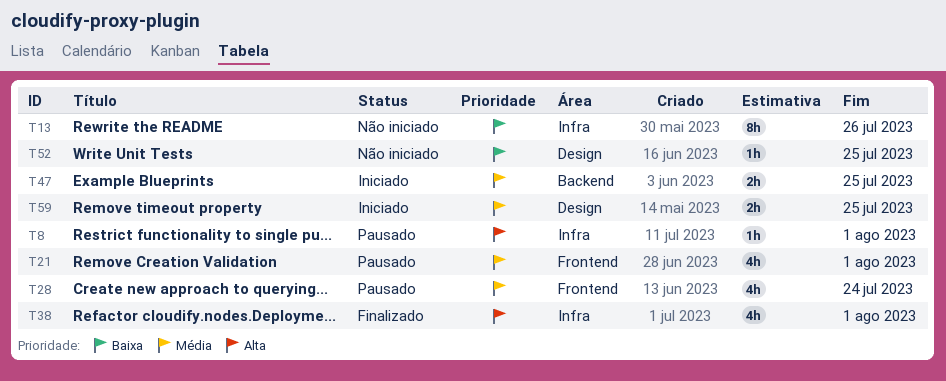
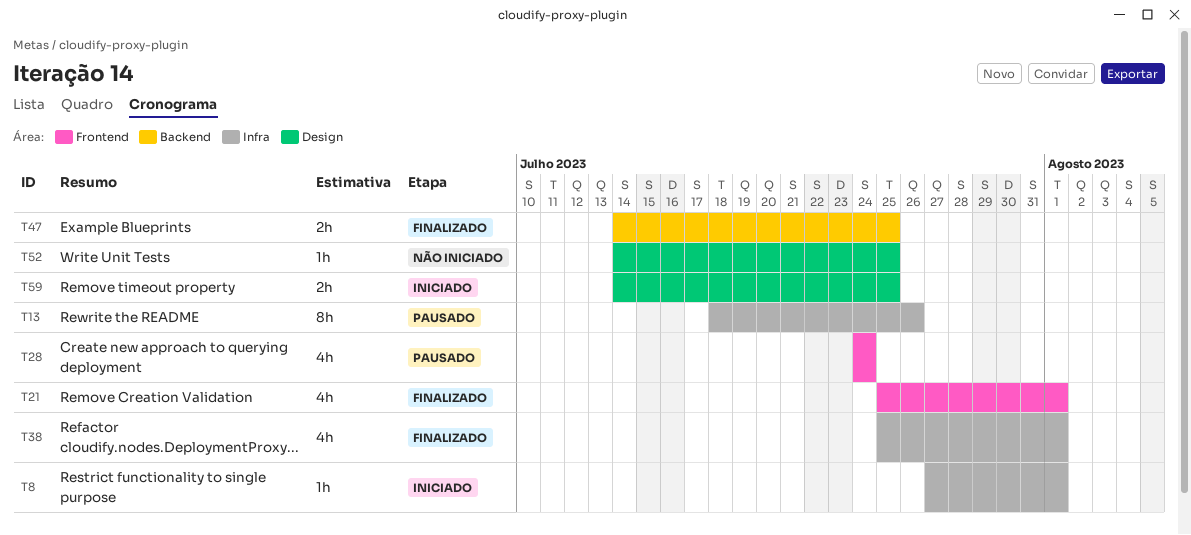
T8, status: Pausado -> Iniciado
T13, status: Não iniciado -> Pausado
T21, status: Pausado -> Finalizado
T47, status: Iniciado -> Finalizado

